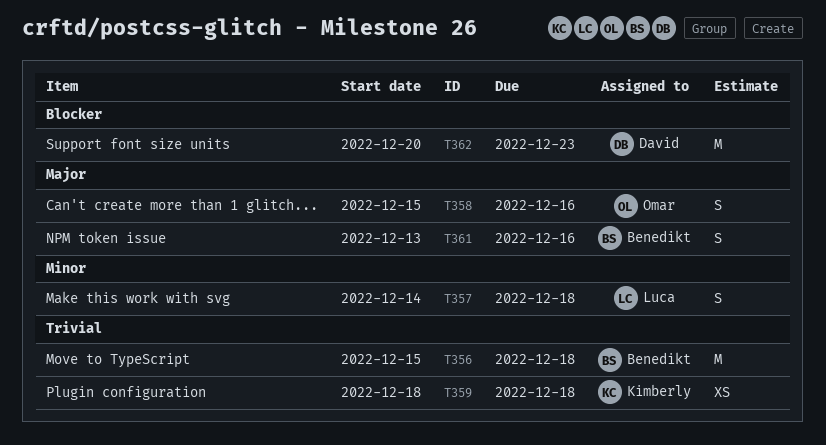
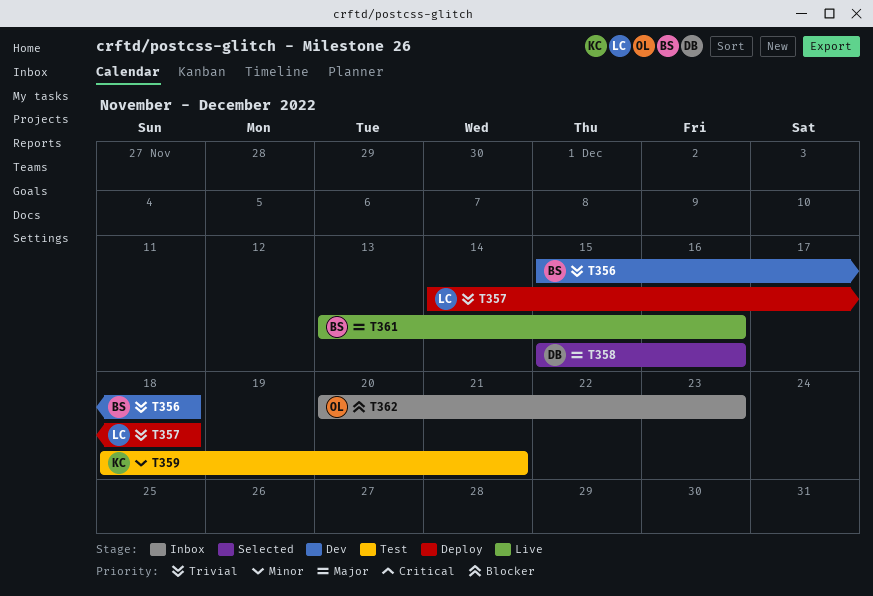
T357, priority: Minor -> Trivial
T358, owner: Omar -> David
T359, priority: Trivial -> Minor
T359, due: Dec 18 -> Dec 21
T362, owner: David -> Omar

